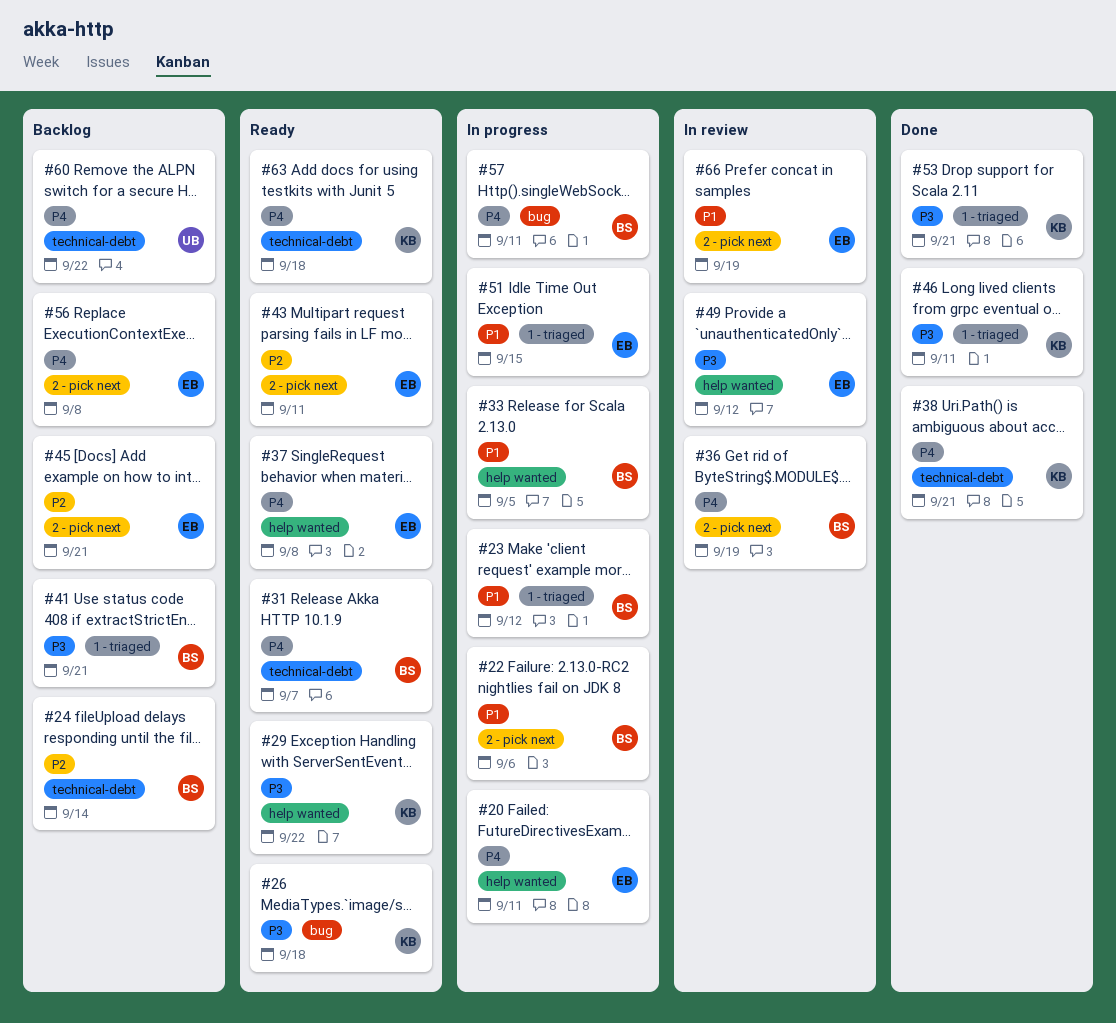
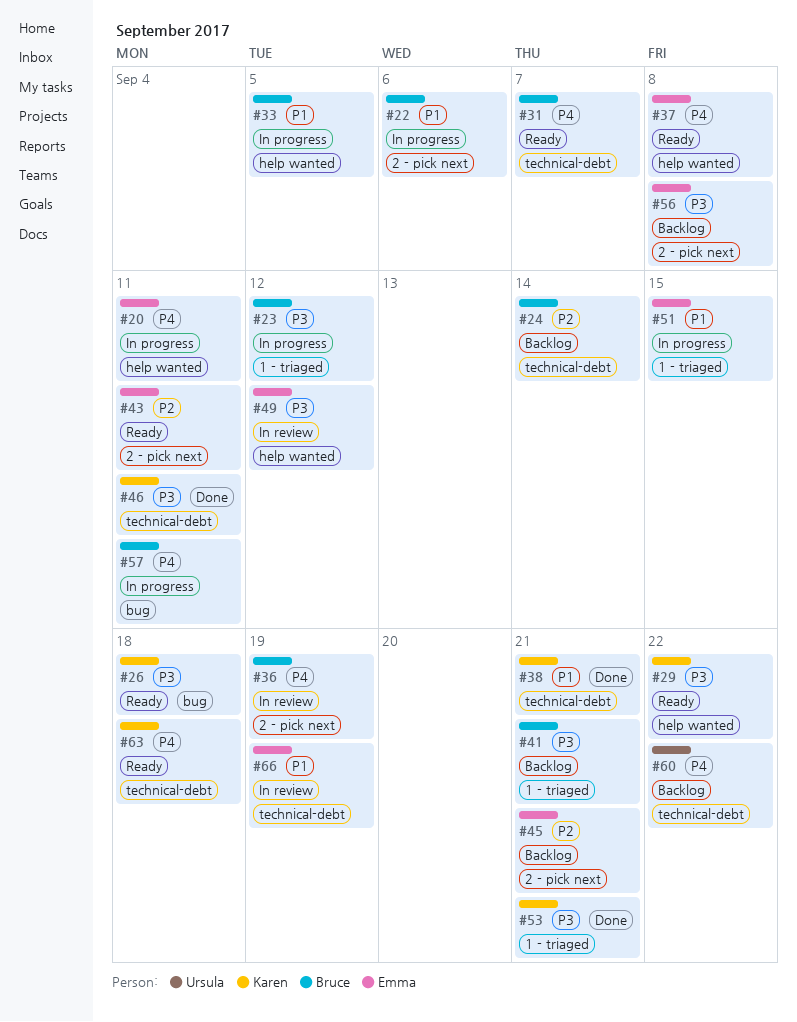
#23, priority: P1 -> P3
#38, priority: P4 -> P1
#46, label: 1 - triaged -> technical-debt
#56, priority: P4 -> P3
#66, label: 2 - pick next -> technical-debt

